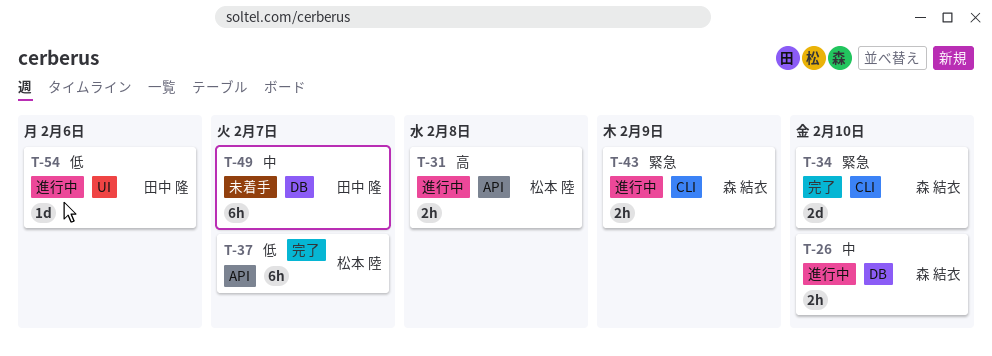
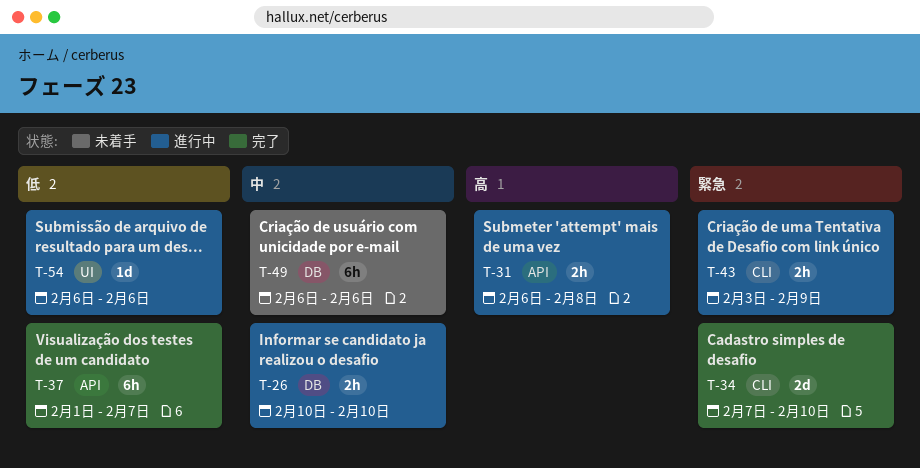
T-49, due: Feb 7 -> Feb 6

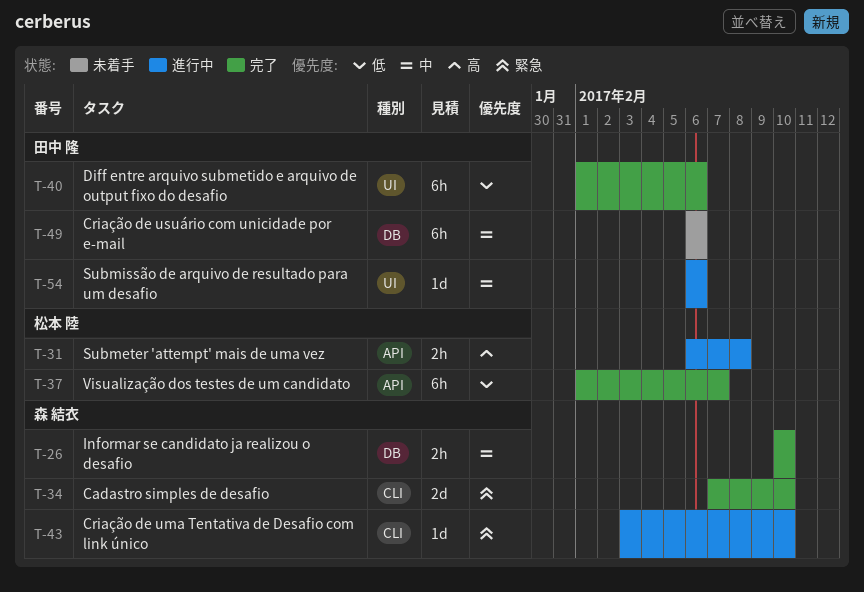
T-26, status: 進行中 -> 完了
T-40: none -> present
T-43, estimate: 2h -> 1d
T-43, due: Feb 9 -> Feb 10
T-54, priority: 低 -> 中

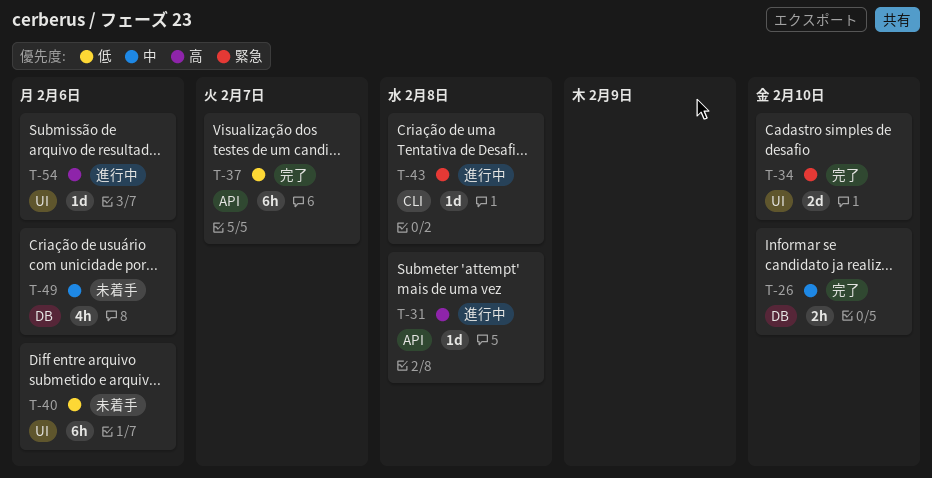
T-31, estimate: 2h -> 1d
T-34, label: CLI -> UI
T-40, status: 完了 -> 未着手
T-43, due: Feb 10 -> Feb 8
T-49, estimate: 6h -> 4h
T-54, priority: 中 -> 高

